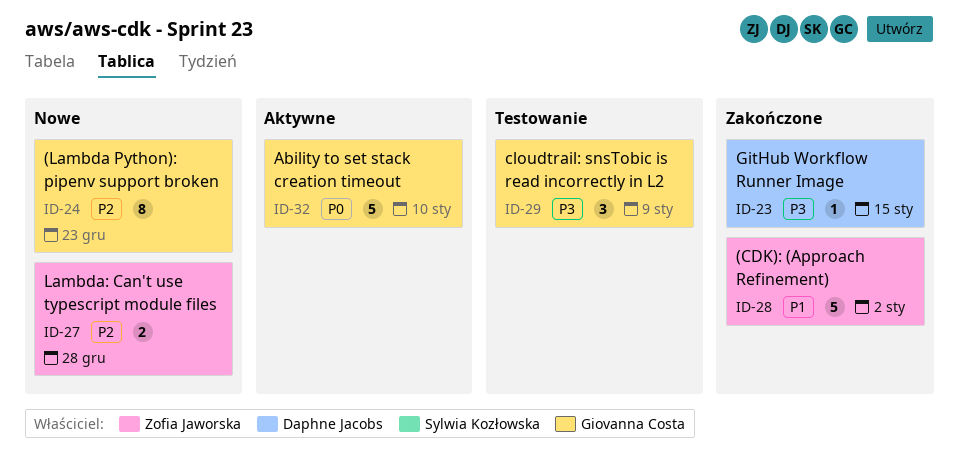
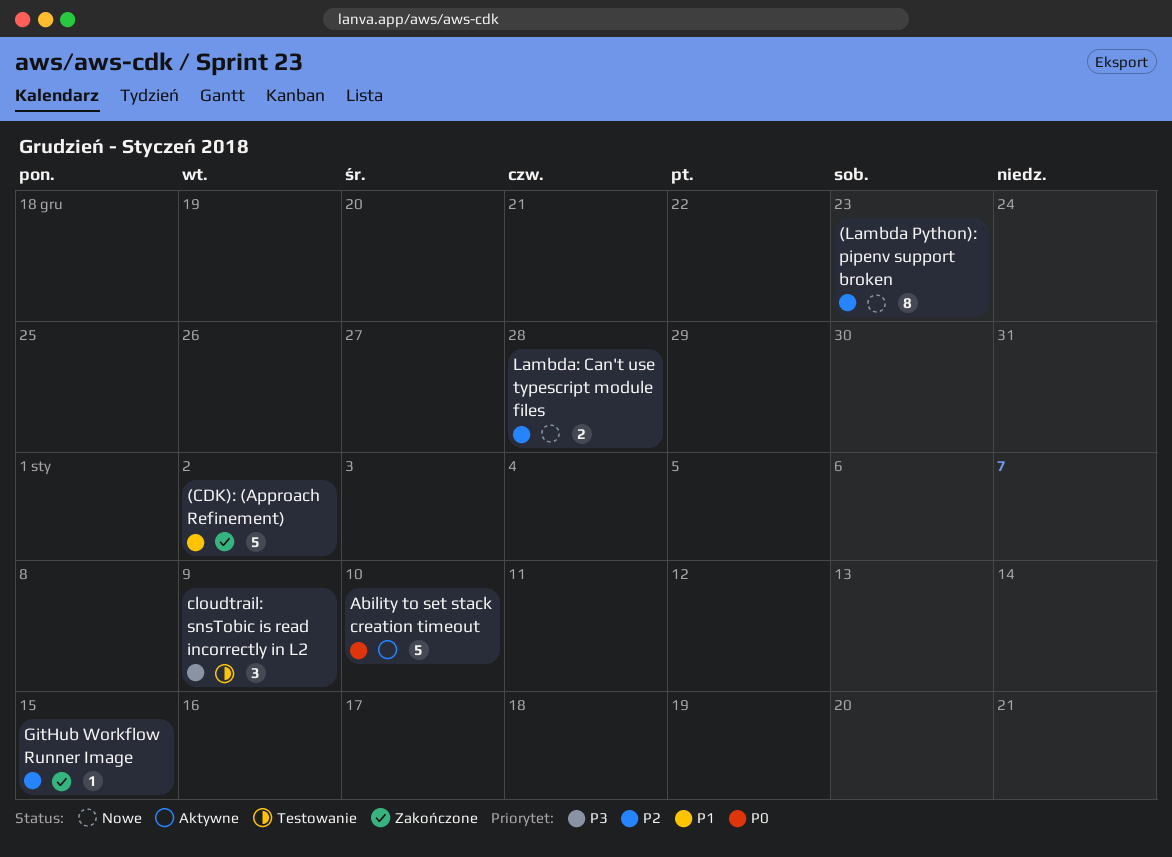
GitHub Workflow Runner Image, priority: P3 -> P2

